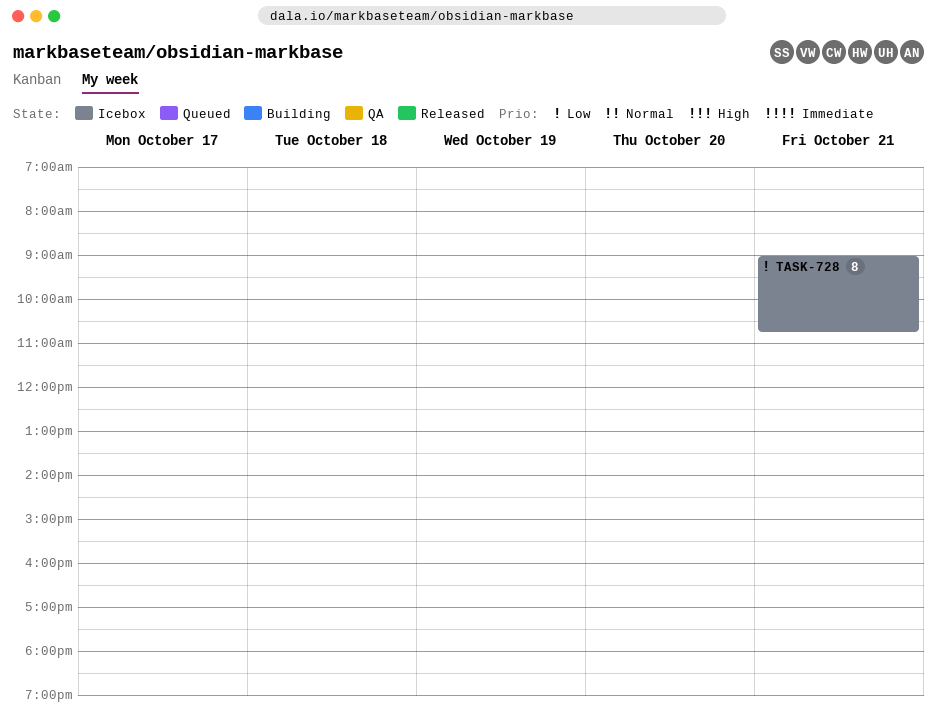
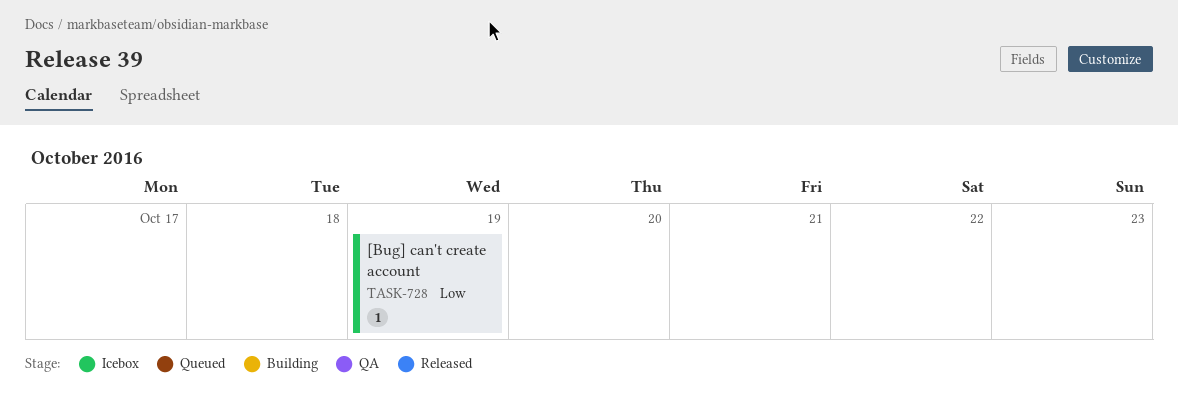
TASK-728, estimate: 8 -> 1
TASK-728, day: Oct 21 -> Oct 19

